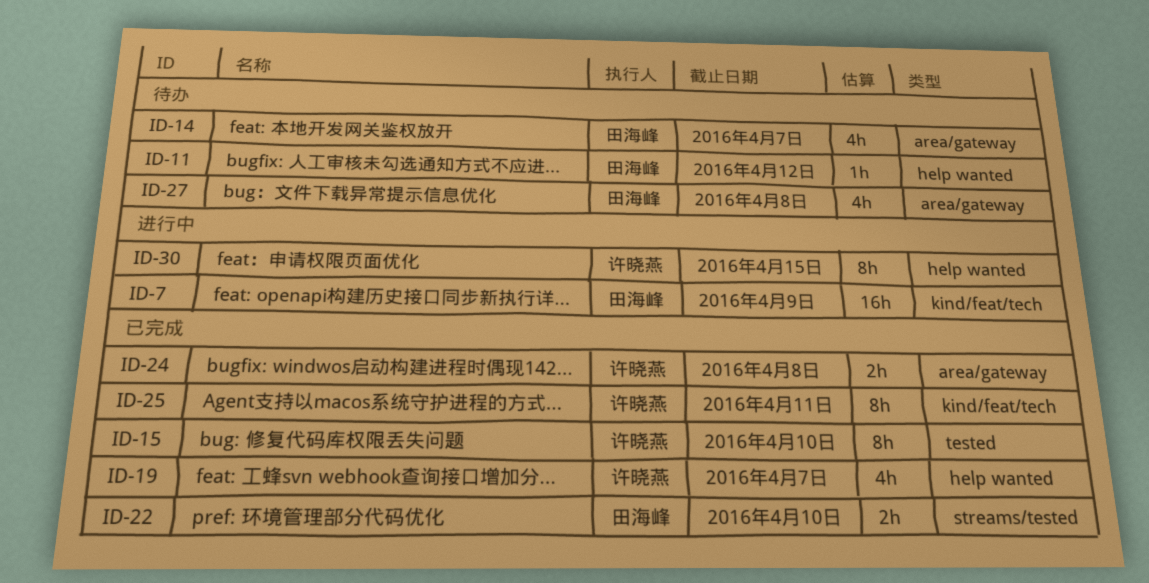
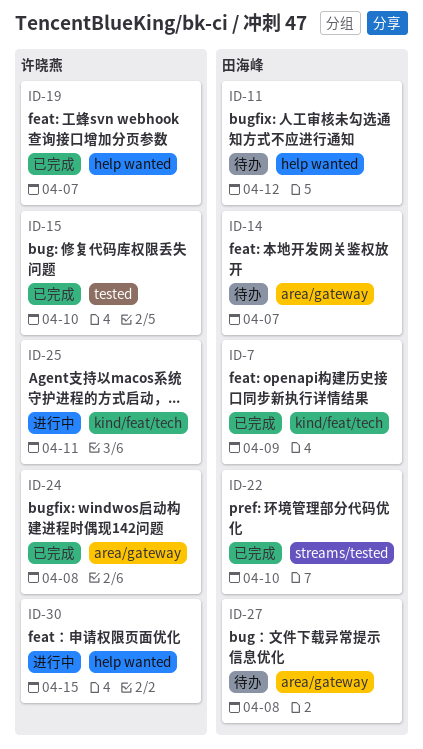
ID-7, status: 进行中 -> 已完成
ID-25, status: 已完成 -> 进行中

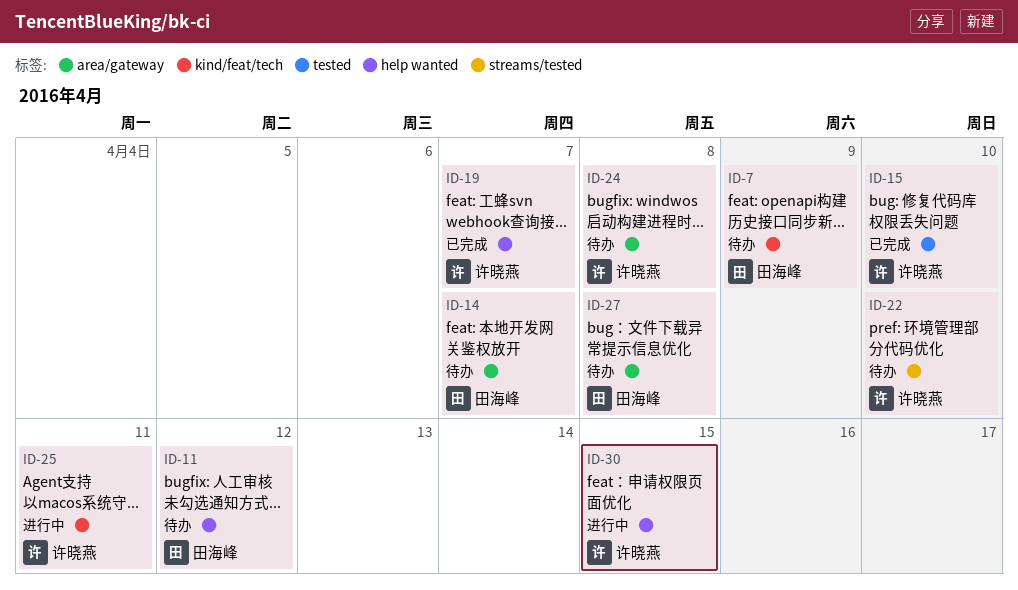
ID-7, status: 已完成 -> 待办
ID-22, status: 已完成 -> 待办
ID-22, owner: 田海峰 -> 许晓燕
ID-24, status: 已完成 -> 待办

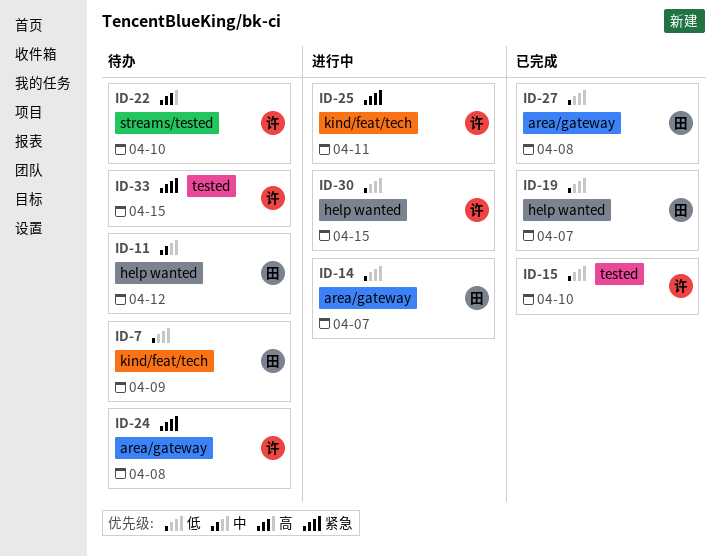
ID-14, status: 待办 -> 进行中
ID-19, owner: 许晓燕 -> 田海峰
ID-27, status: 待办 -> 已完成
ID-33: none -> present

